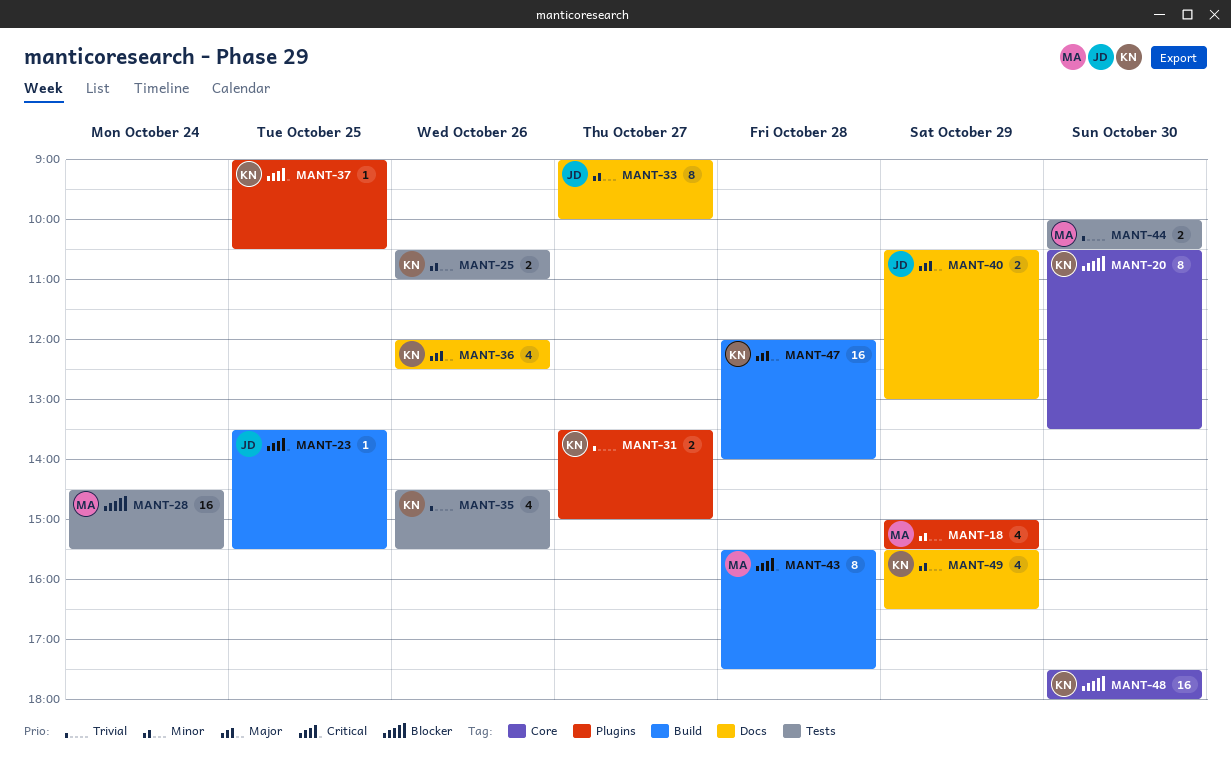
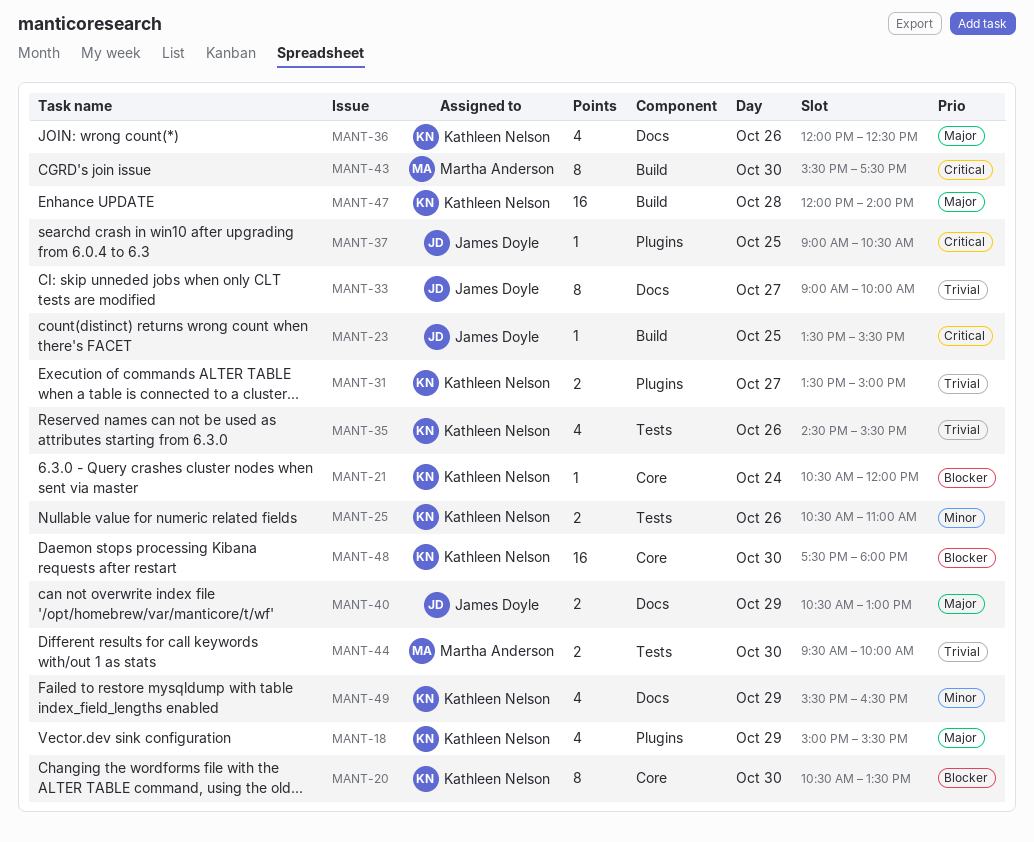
MANT-18, owner: Martha Anderson -> Kathleen Nelson
MANT-18, priority: Minor -> Major
MANT-21: none -> present
MANT-28: present -> none
MANT-33, priority: Minor -> Trivial
MANT-37, owner: Kathleen Nelson -> James Doyle
MANT-43, day: Oct 28 -> Oct 30
MANT-44, begins: 10:00 -> 09:30
MANT-44, ends: 10:30 -> 10:00

